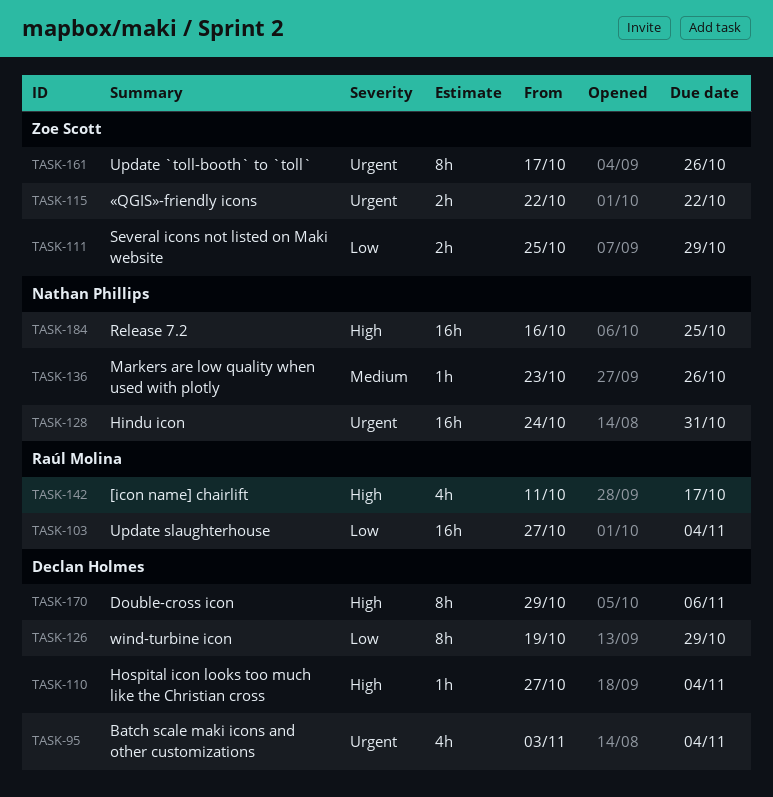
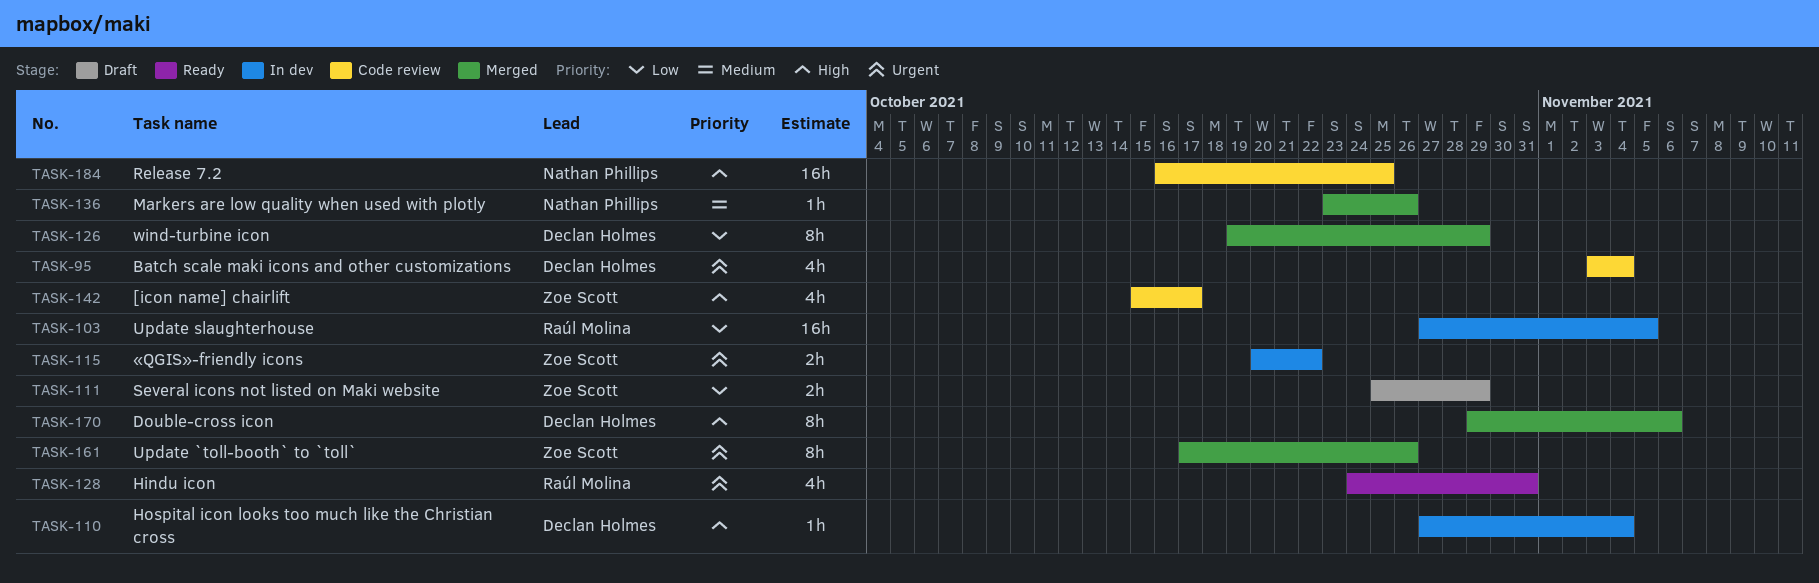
TASK-103, due: Nov 4 -> Nov 5
TASK-115, start: Oct 22 -> Oct 20
TASK-128, owner: Nathan Phillips -> Raúl Molina
TASK-128, estimate: 16h -> 4h
TASK-142, owner: Raúl Molina -> Zoe Scott
TASK-142, start: Oct 11 -> Oct 15

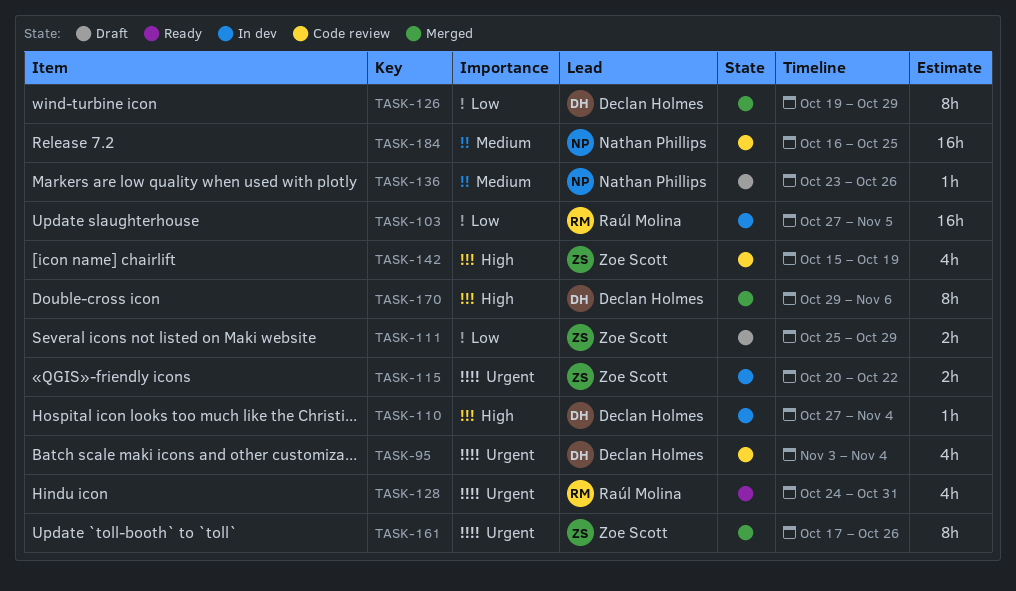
TASK-136, status: Merged -> Draft
TASK-142, due: Oct 17 -> Oct 19
TASK-184, priority: High -> Medium

